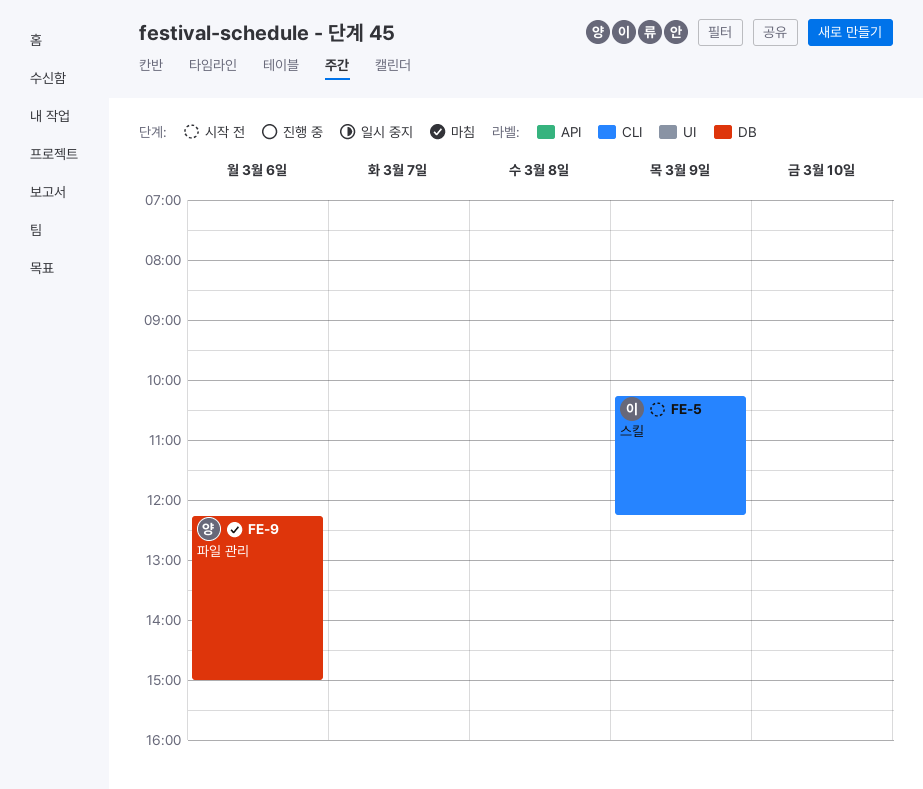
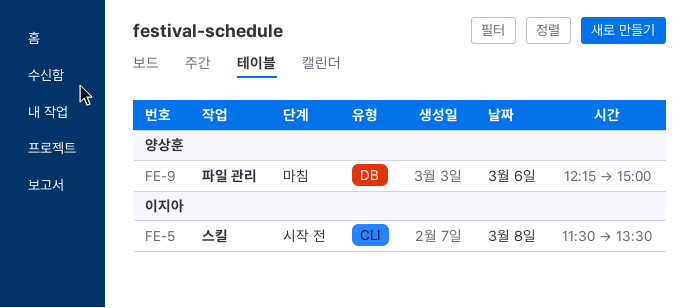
FE-5, day: Mar 9 -> Mar 8
FE-5, begins: 10:15 -> 11:30
FE-5, ends: 12:15 -> 13:30

